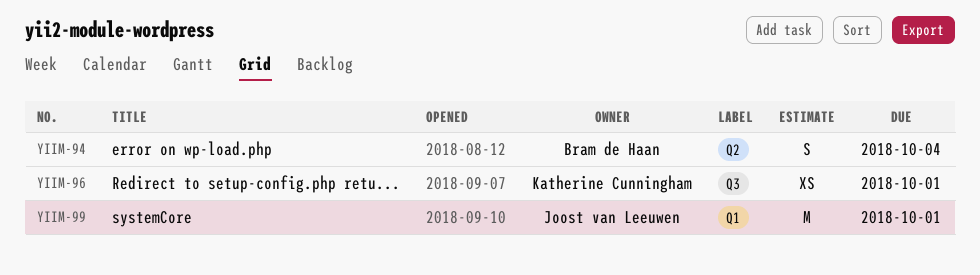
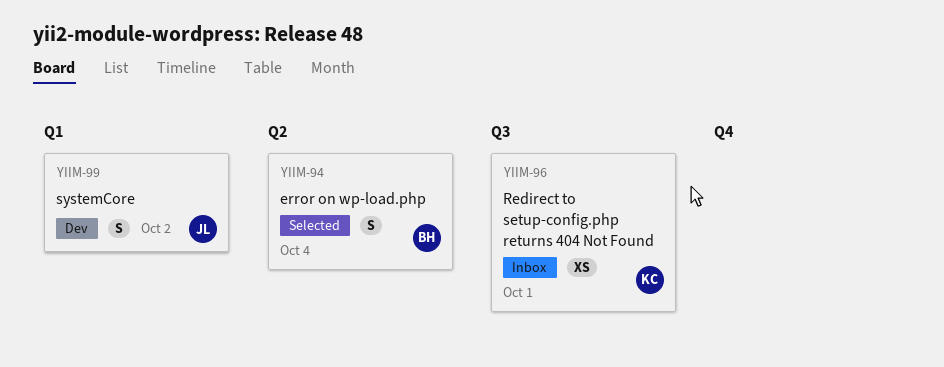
YIIM-99, estimate: M -> S
YIIM-99, due: Oct 1 -> Oct 2

